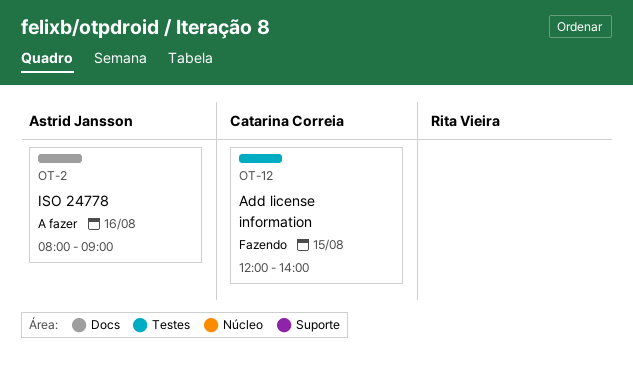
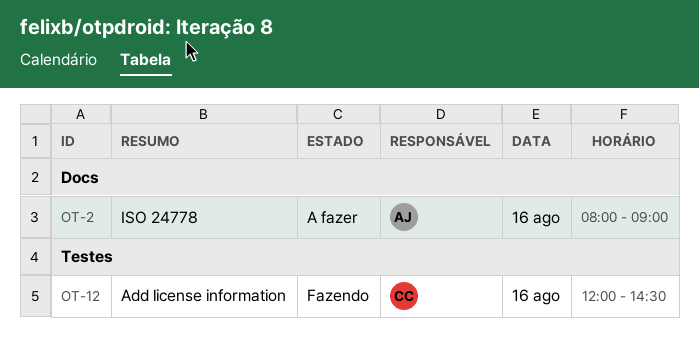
OT-12, day: Aug 15 -> Aug 16
OT-12, ends: 14:00 -> 14:30

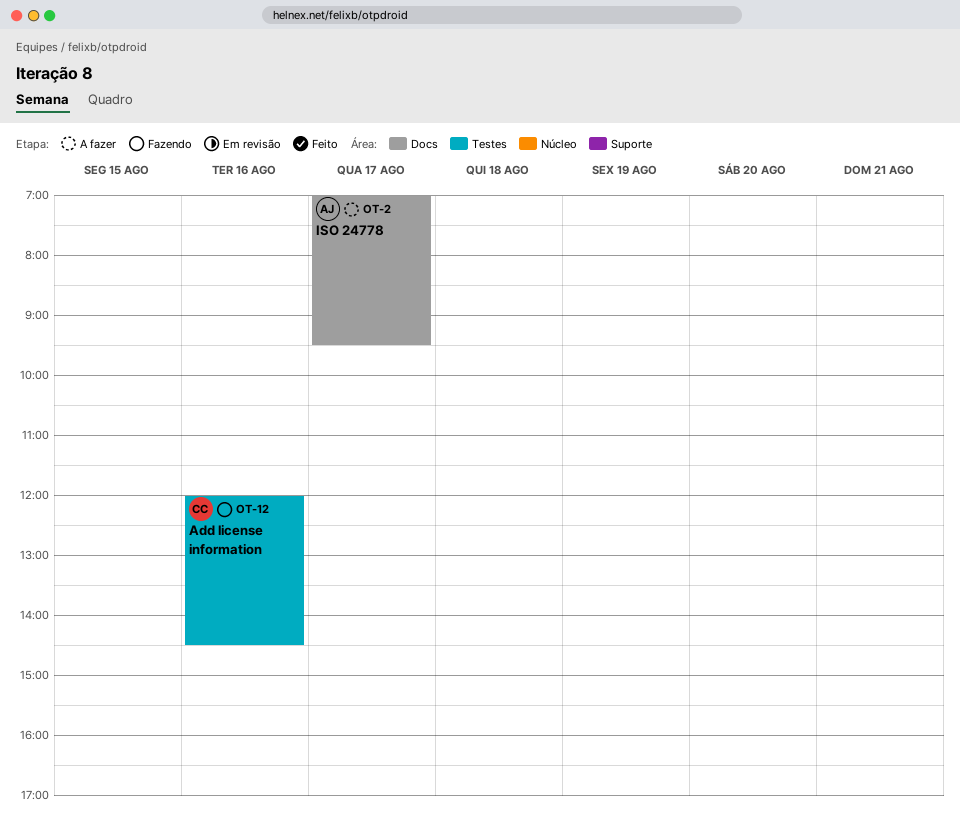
OT-2, day: Aug 16 -> Aug 17
OT-2, begins: 08:00 -> 07:00
OT-2, ends: 09:00 -> 09:30

